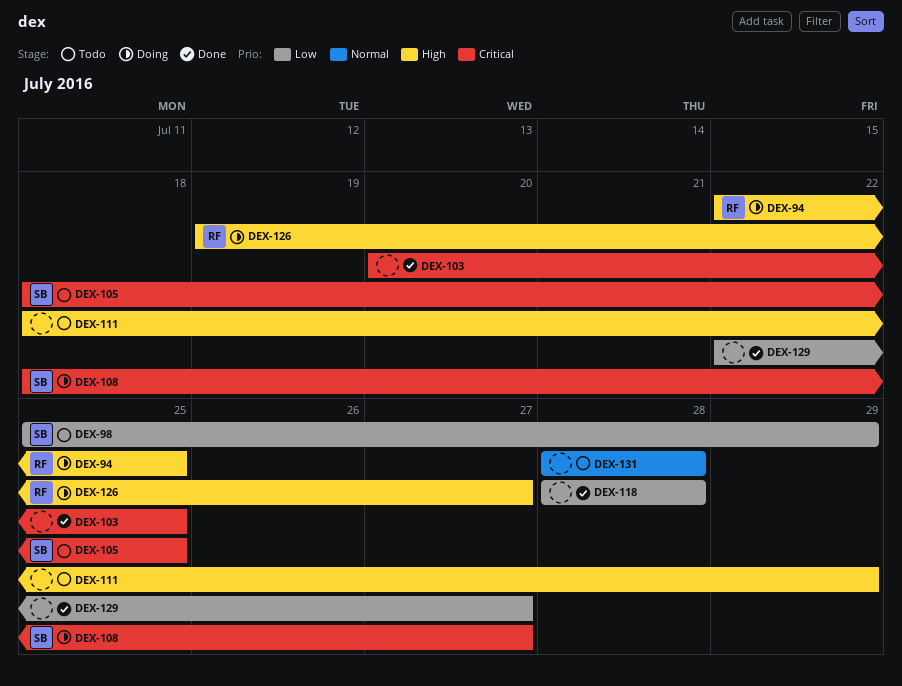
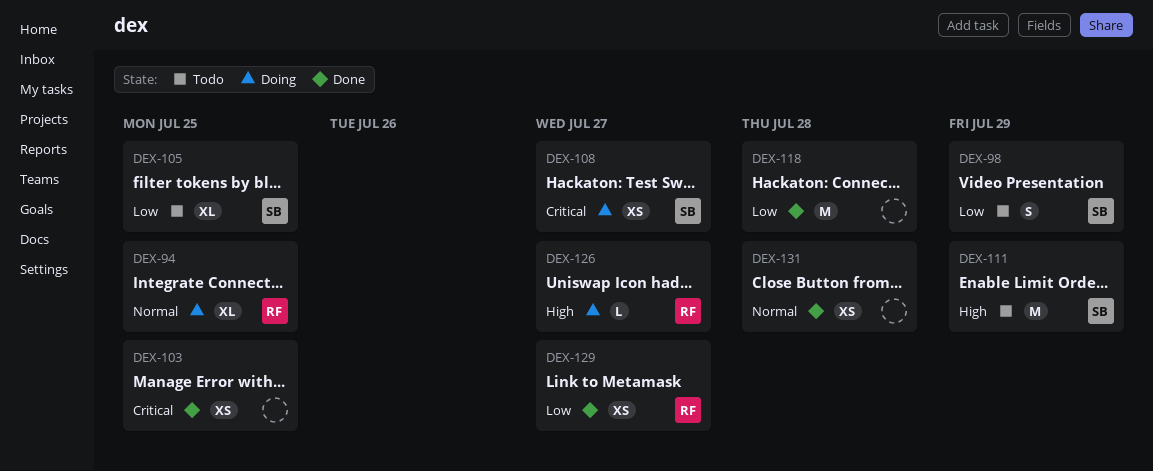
DEX-94, priority: High -> Normal
DEX-105, priority: Critical -> Low
DEX-111, owner: none -> SB
DEX-129, owner: none -> RF
DEX-131, status: Todo -> Done

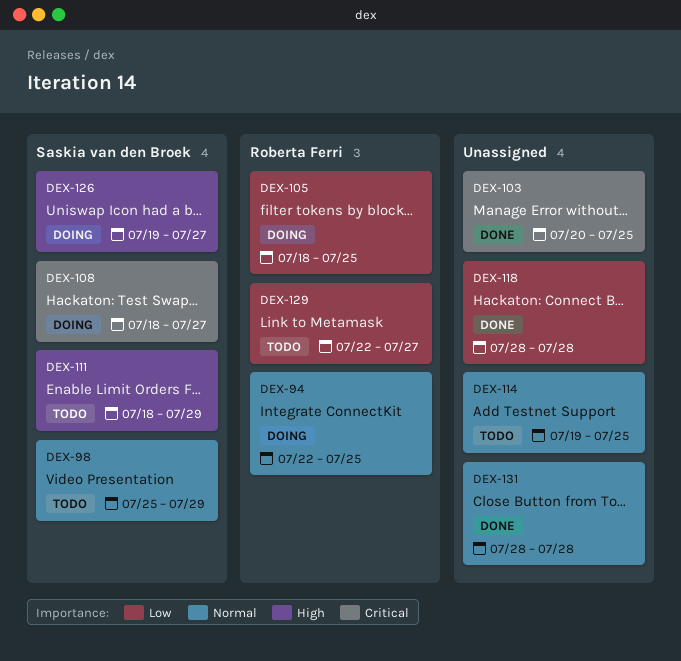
DEX-98, priority: Low -> Normal
DEX-105, status: Todo -> Doing
DEX-105, owner: Saskia van den Broek -> Roberta Ferri
DEX-114: none -> present
DEX-126, owner: Roberta Ferri -> Saskia van den Broek
DEX-129, status: Done -> Todo

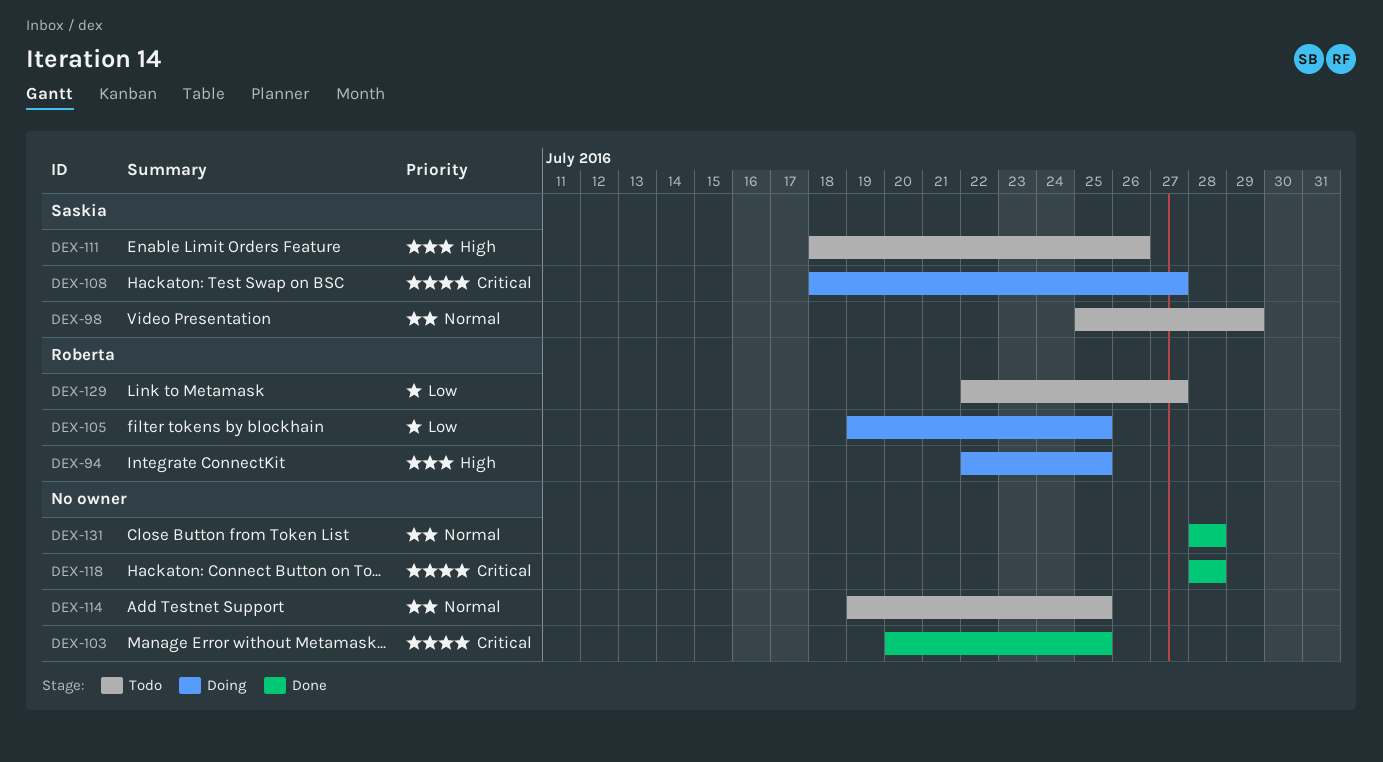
DEX-94, priority: Normal -> High
DEX-105, start: Jul 18 -> Jul 19
DEX-111, due: Jul 29 -> Jul 26
DEX-118, priority: Low -> Critical
DEX-126: present -> none

